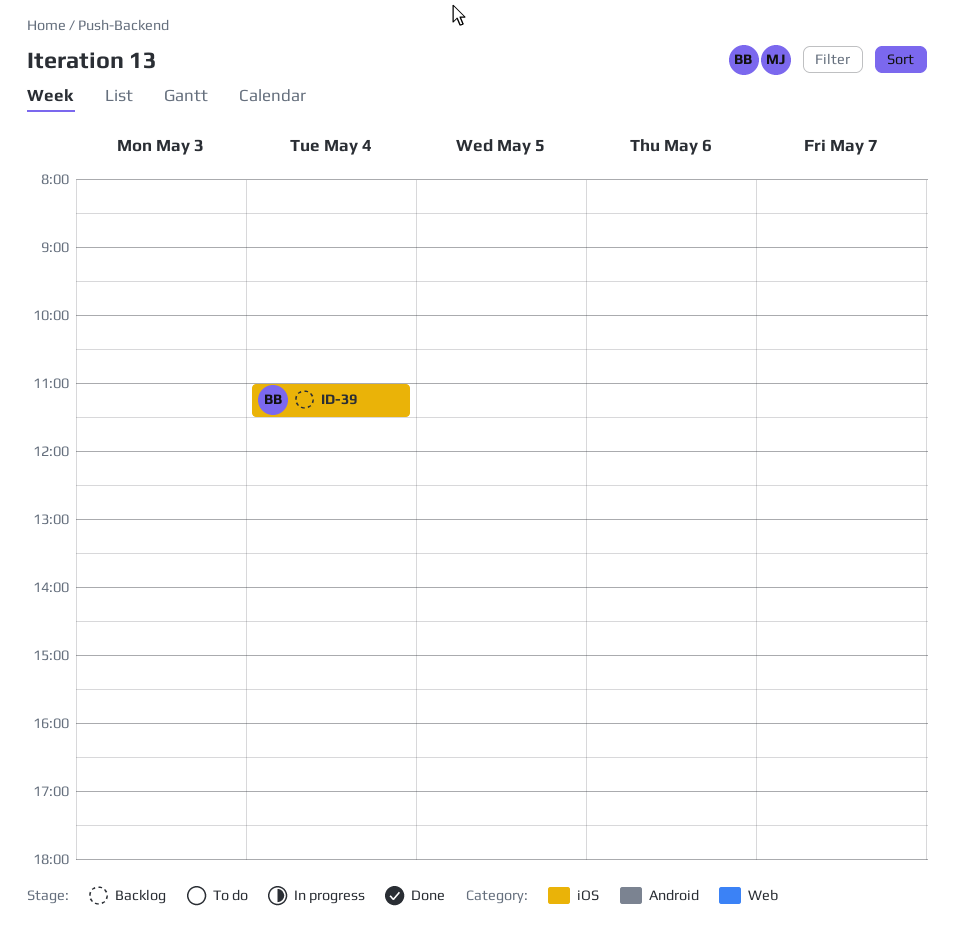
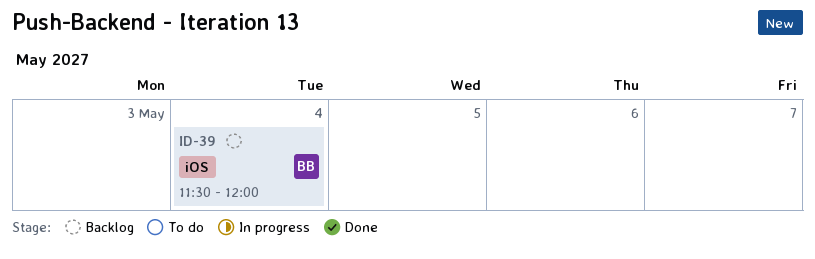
ID-39, begins: 11:00 -> 11:30
ID-39, ends: 11:30 -> 12:00

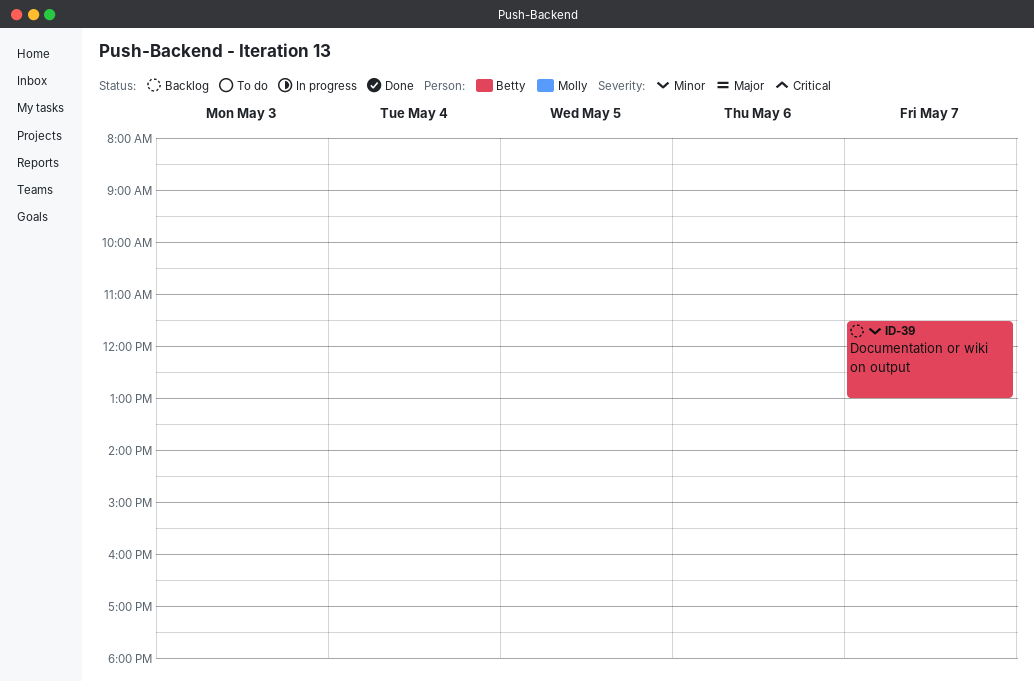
ID-39, day: May 4 -> May 7
ID-39, ends: 12:00 -> 13:00

